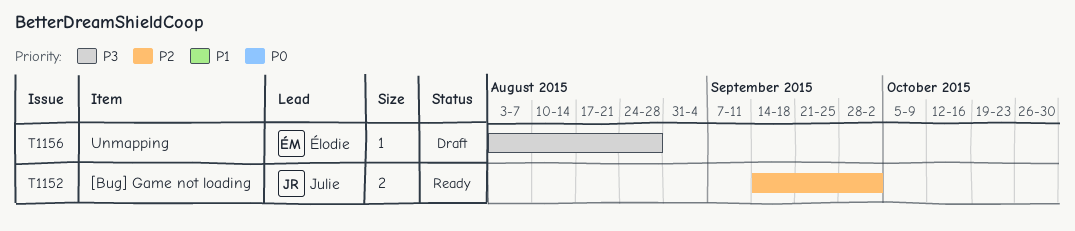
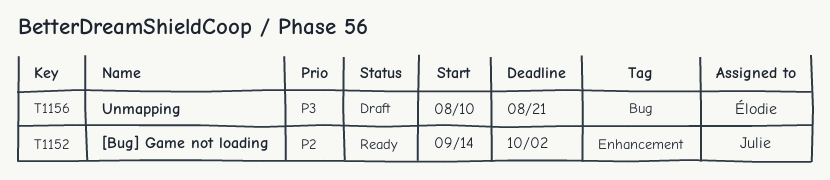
T1156, start: Aug 3 -> Aug 10
T1156, due: Aug 28 -> Aug 21

